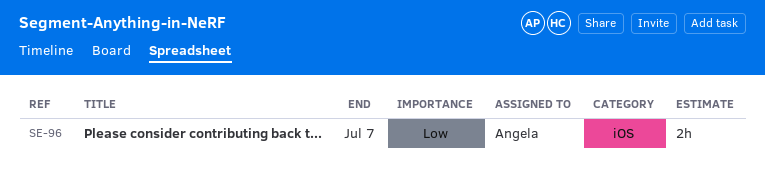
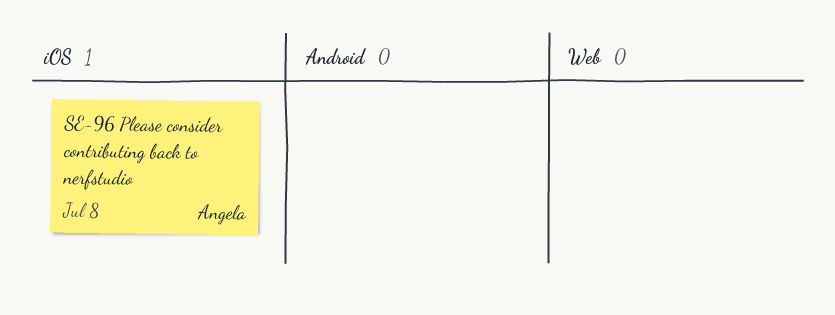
SE-96, due: Jul 7 -> Jul 8

